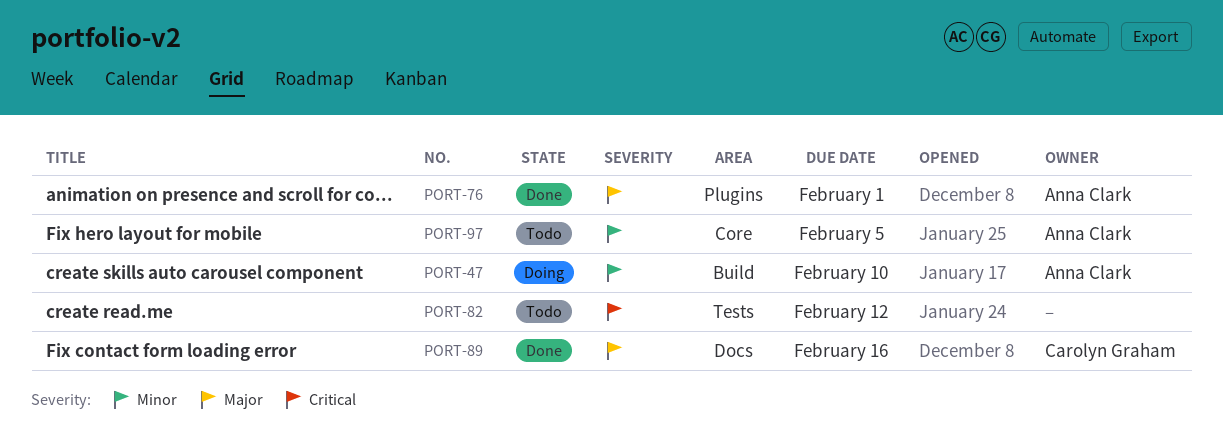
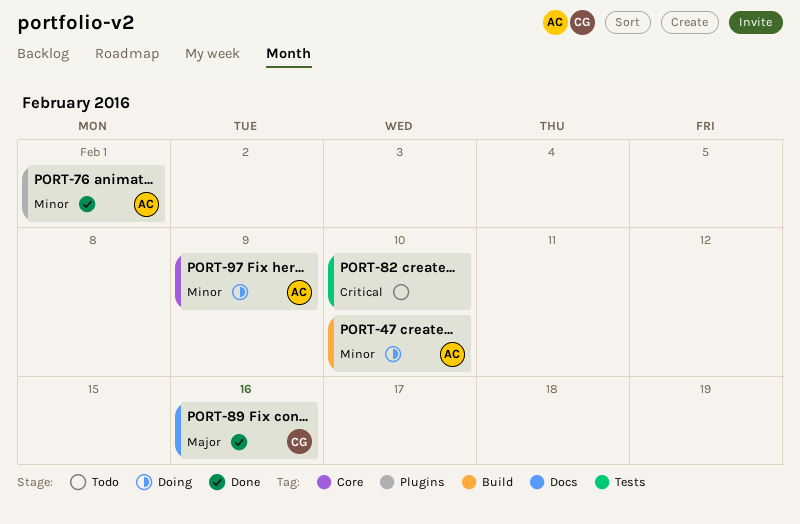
PORT-76, priority: Major -> Minor
PORT-82, due: Feb 12 -> Feb 10
PORT-97, status: Todo -> Doing
PORT-97, due: Feb 5 -> Feb 9

